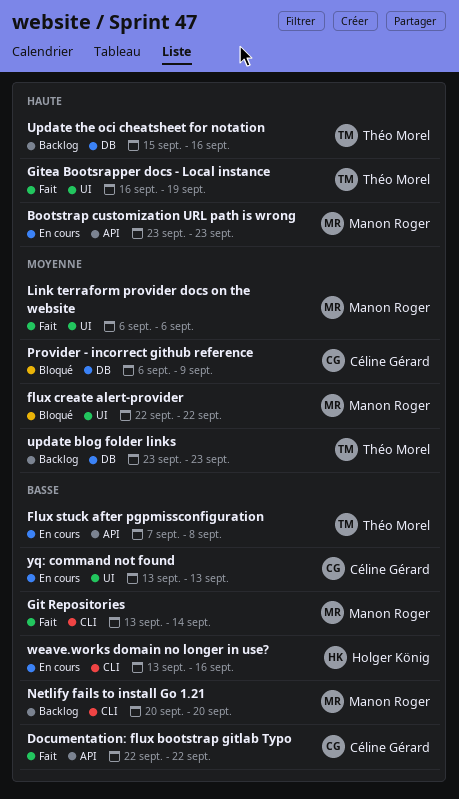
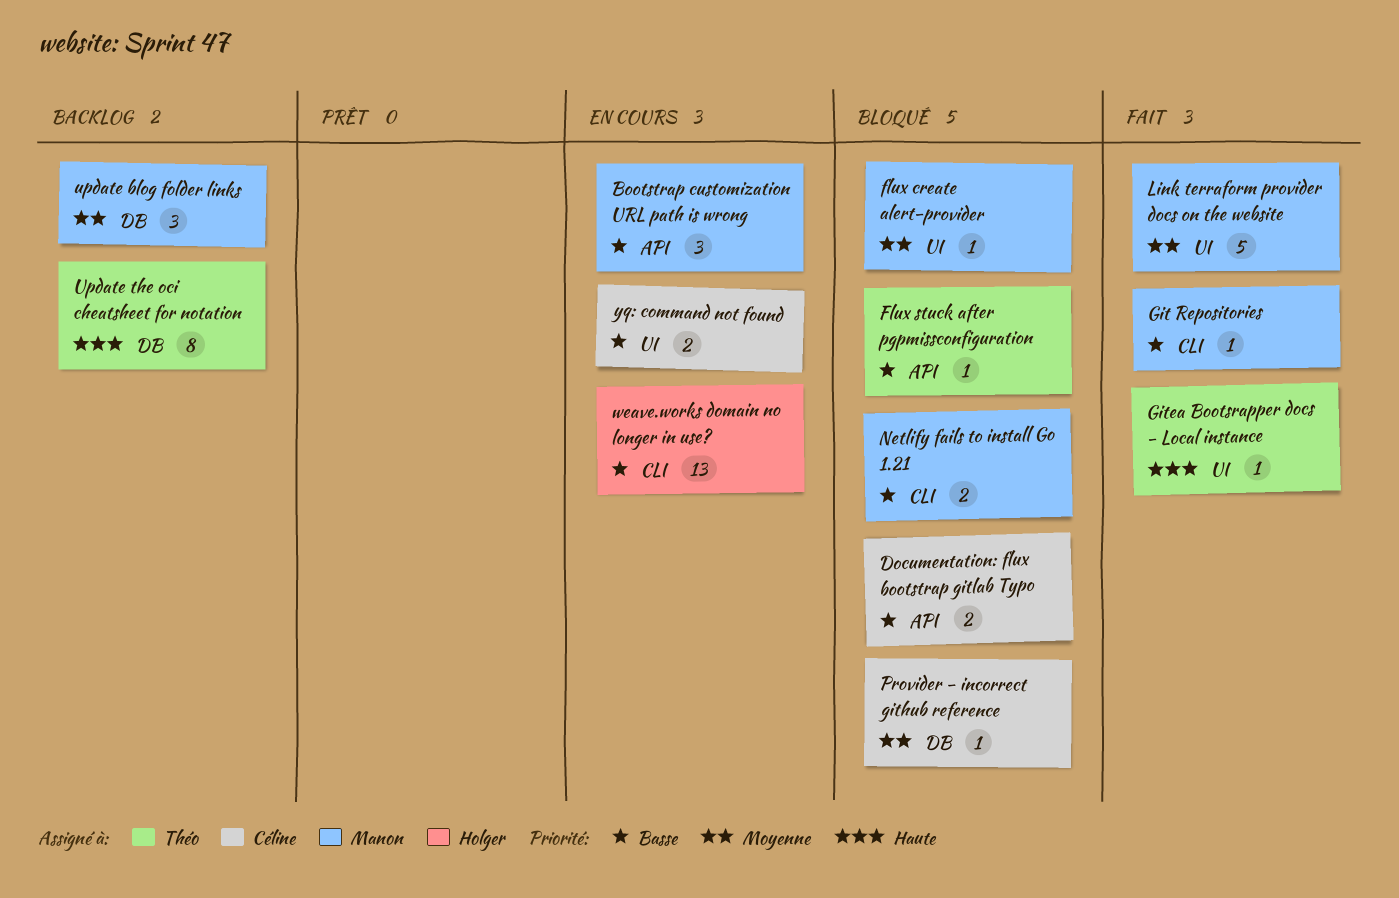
Bootstrap customization URL path is wrong, priority: Haute -> Basse
Documentation: flux bootstrap gitlab Typo, status: Fait -> Bloqué
Flux stuck after pgpmissconfiguration, status: En cours -> Bloqué
Netlify fails to install Go 1.21, status: Backlog -> Bloqué
update blog folder links, owner: Théo Morel -> Manon Roger

